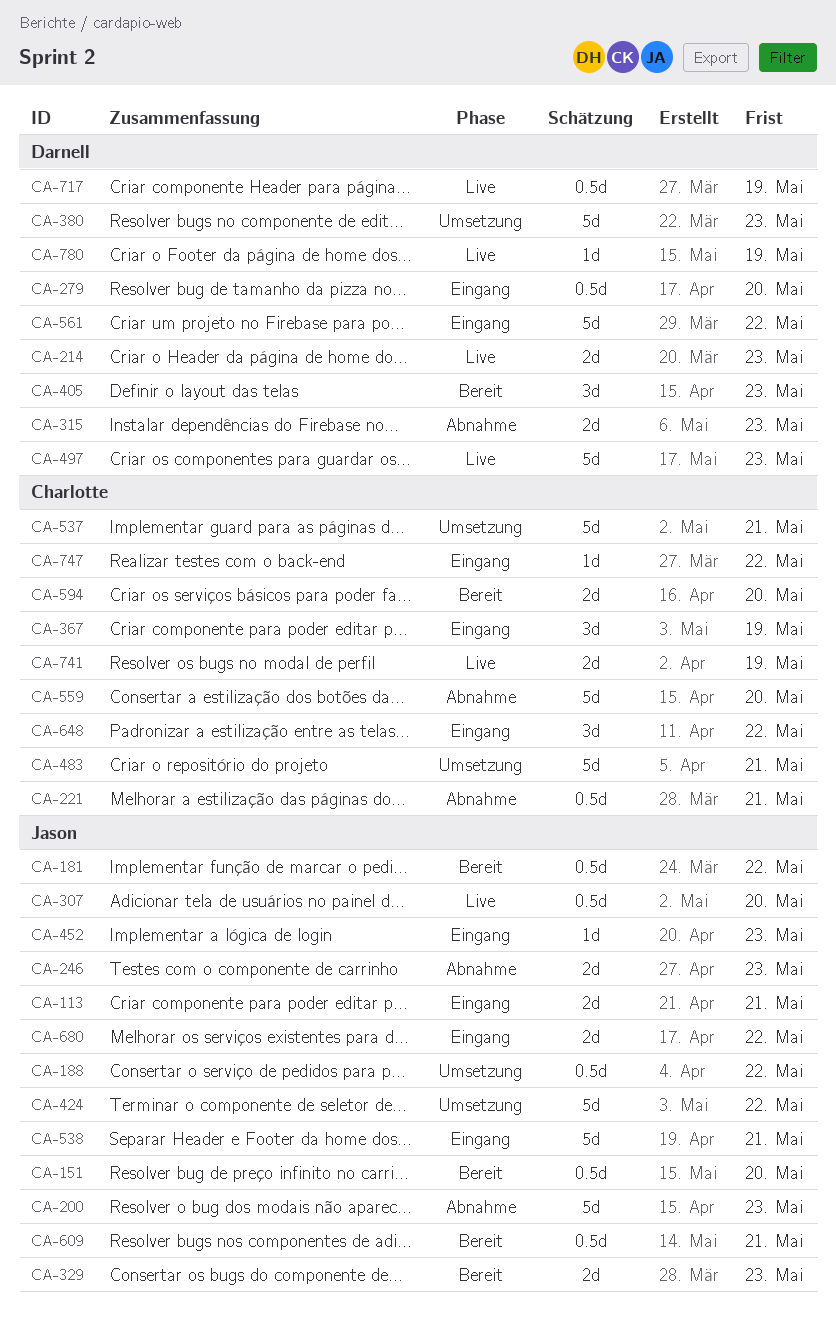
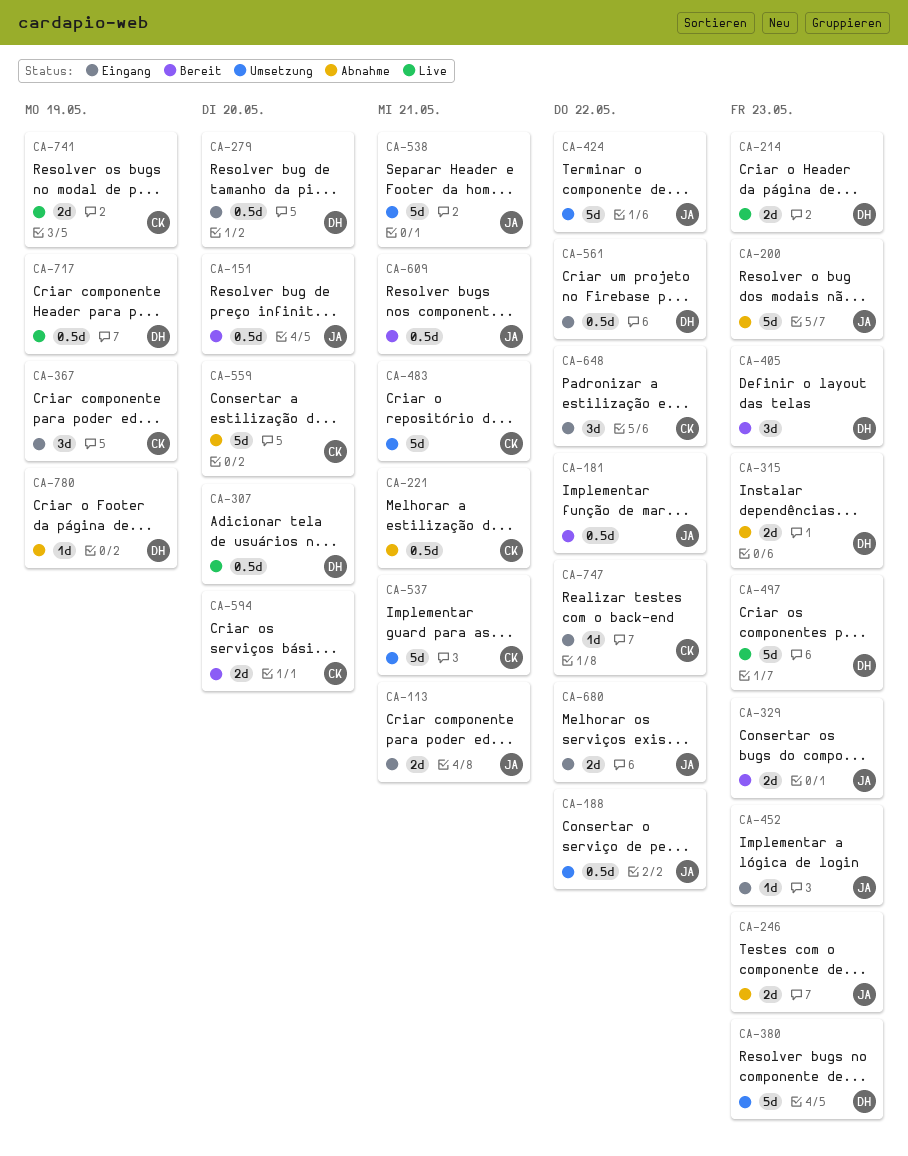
CA-307, owner: Jason -> Darnell
CA-538, status: Eingang -> Umsetzung
CA-561, estimate: 5d -> 0.5d
CA-780, status: Live -> Abnahme

